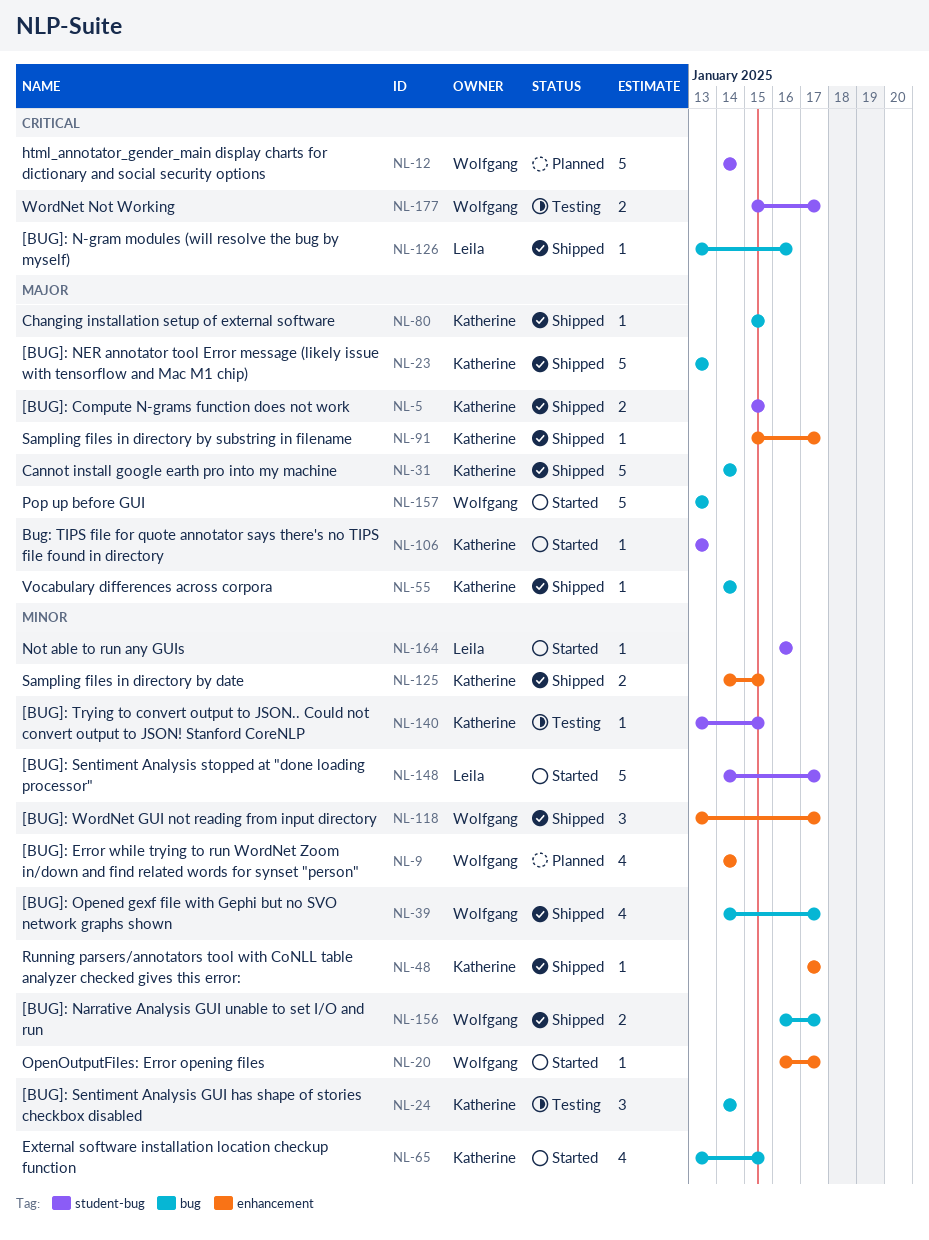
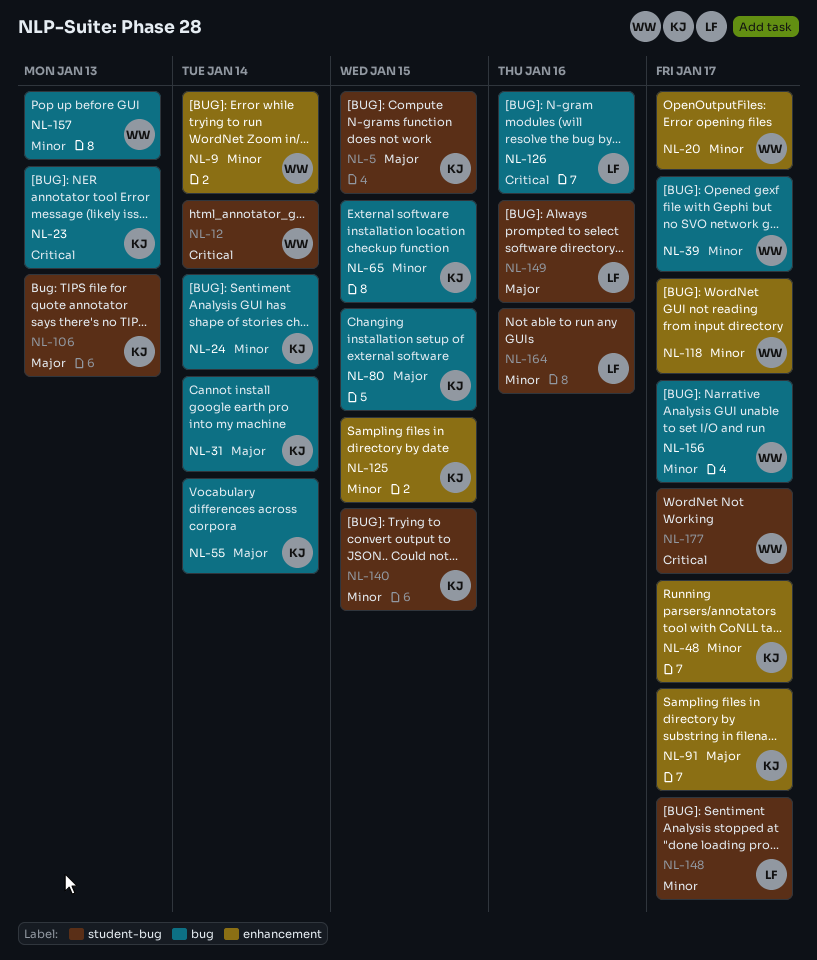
NL-23, priority: Major -> Critical
NL-149: none -> present
NL-157, priority: Major -> Minor

